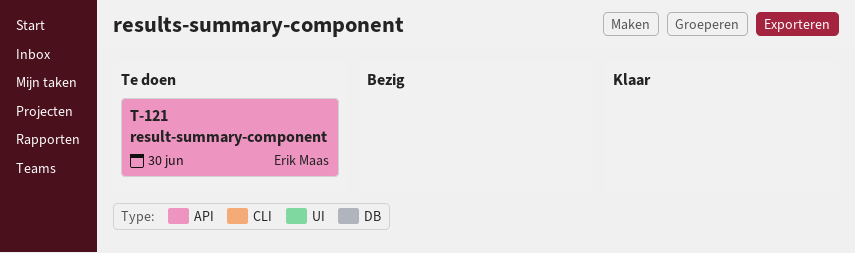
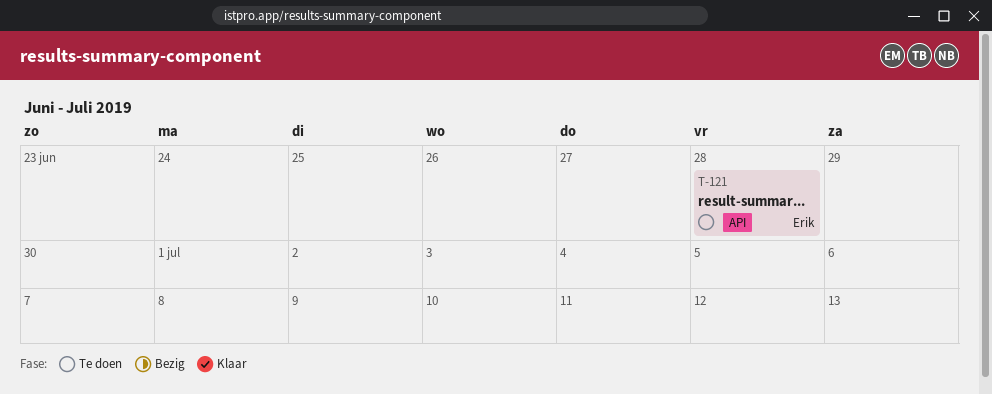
T-121, due: Jun 30 -> Jun 28

